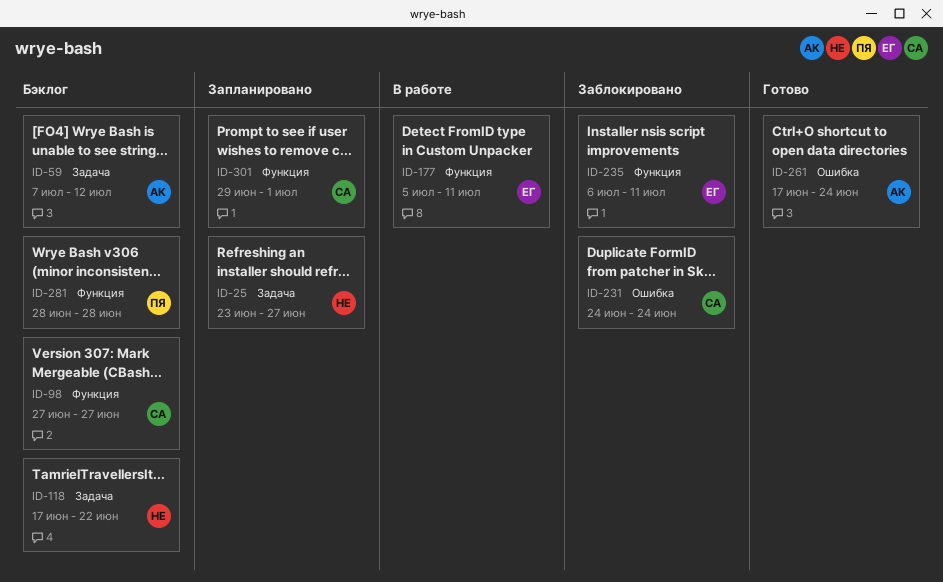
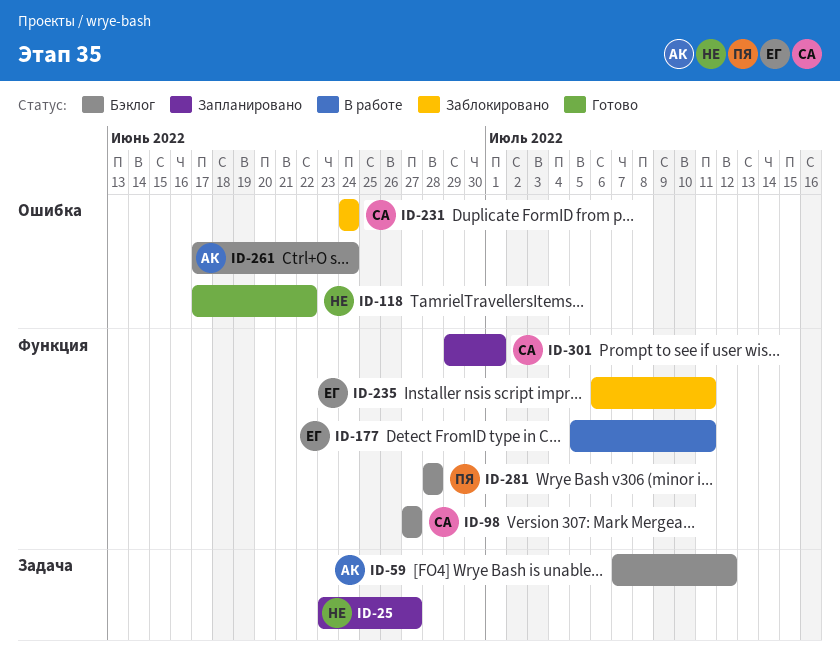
ID-118, status: Бэклог -> Готово
ID-118, label: Задача -> Ошибка
ID-261, status: Готово -> Бэклог

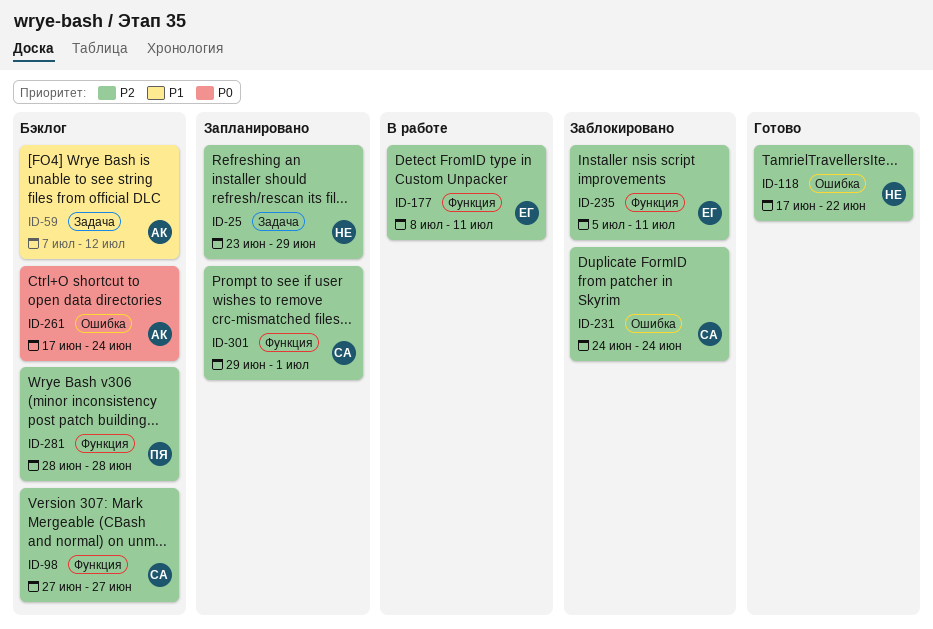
ID-25, due: Jun 27 -> Jun 29
ID-177, start: Jul 5 -> Jul 8
ID-235, start: Jul 6 -> Jul 5

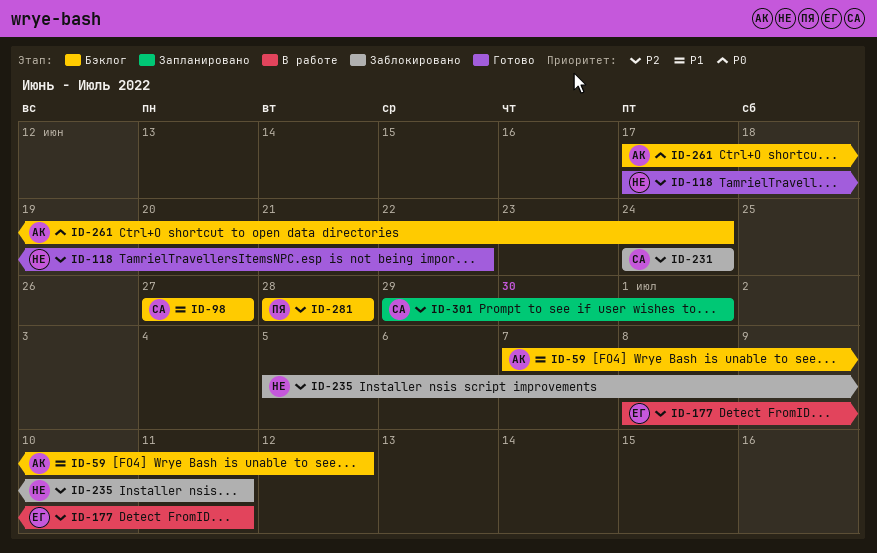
ID-25: present -> none
ID-98, priority: P2 -> P1
ID-235, owner: ЕГ -> НЕ

